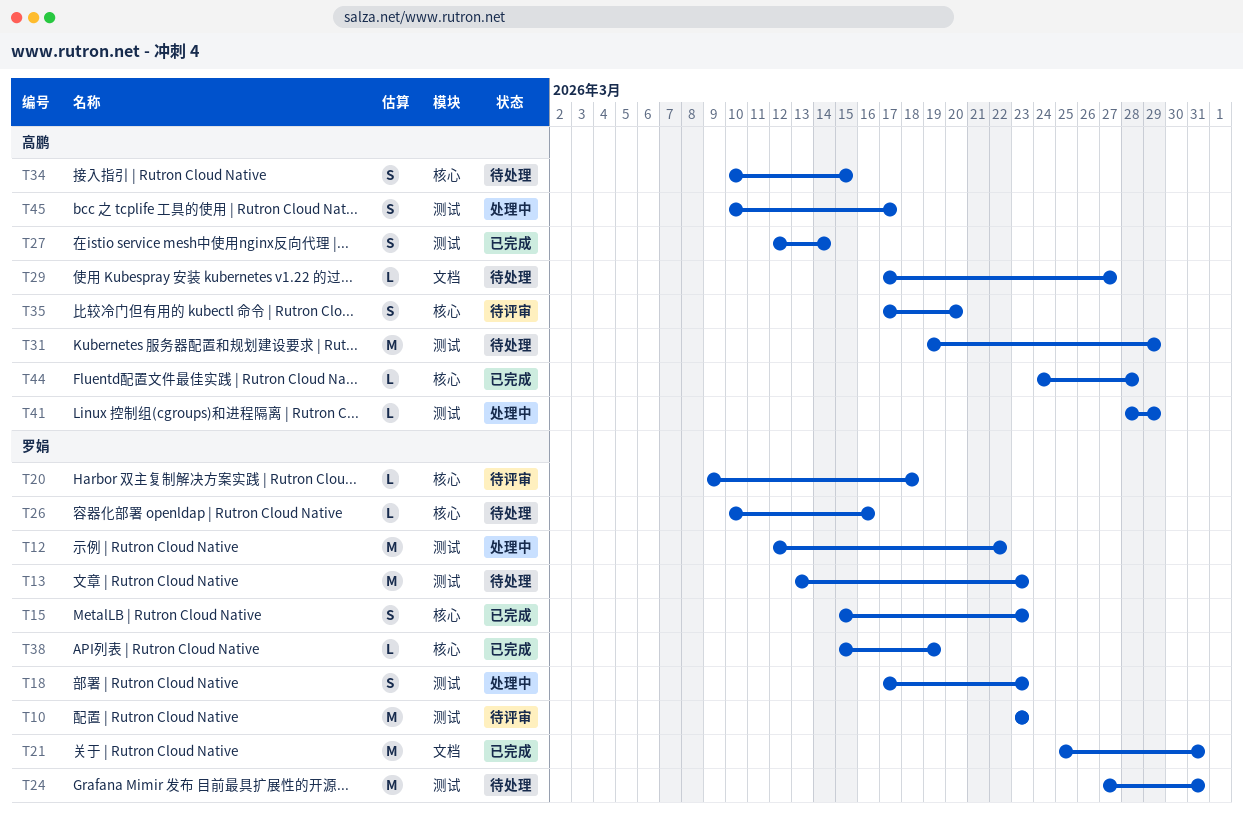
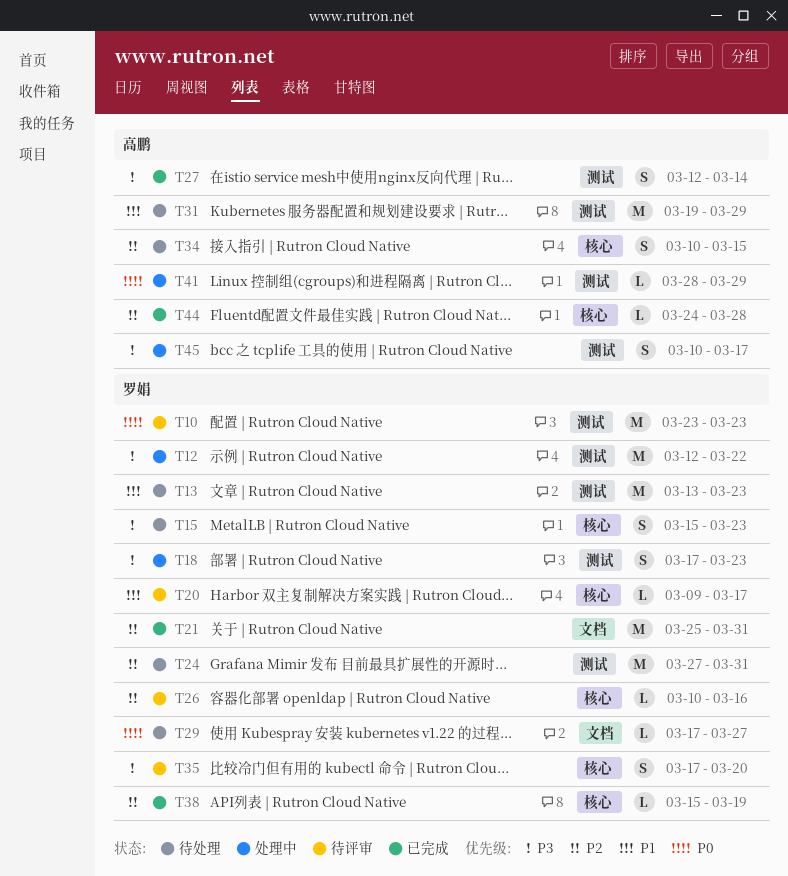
T15, status: 已完成 -> 待处理
T20, due: Mar 18 -> Mar 17
T26, status: 待处理 -> 待评审
T29, owner: 高鹏 -> 罗娟
T35, owner: 高鹏 -> 罗娟

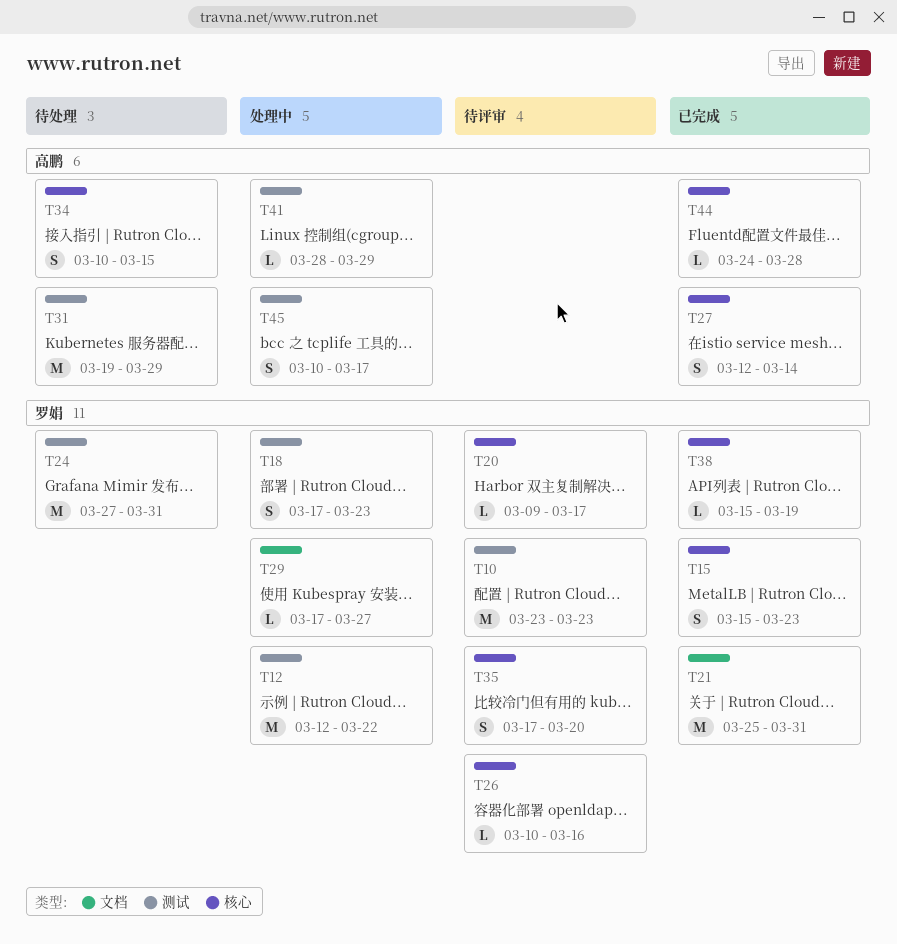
T13: present -> none
T15, status: 待处理 -> 已完成
T27, label: 测试 -> 核心
T29, status: 待处理 -> 处理中

